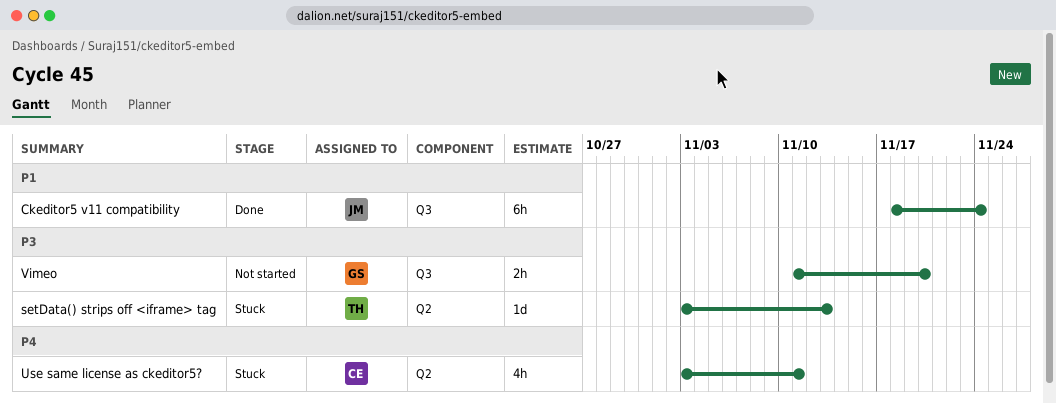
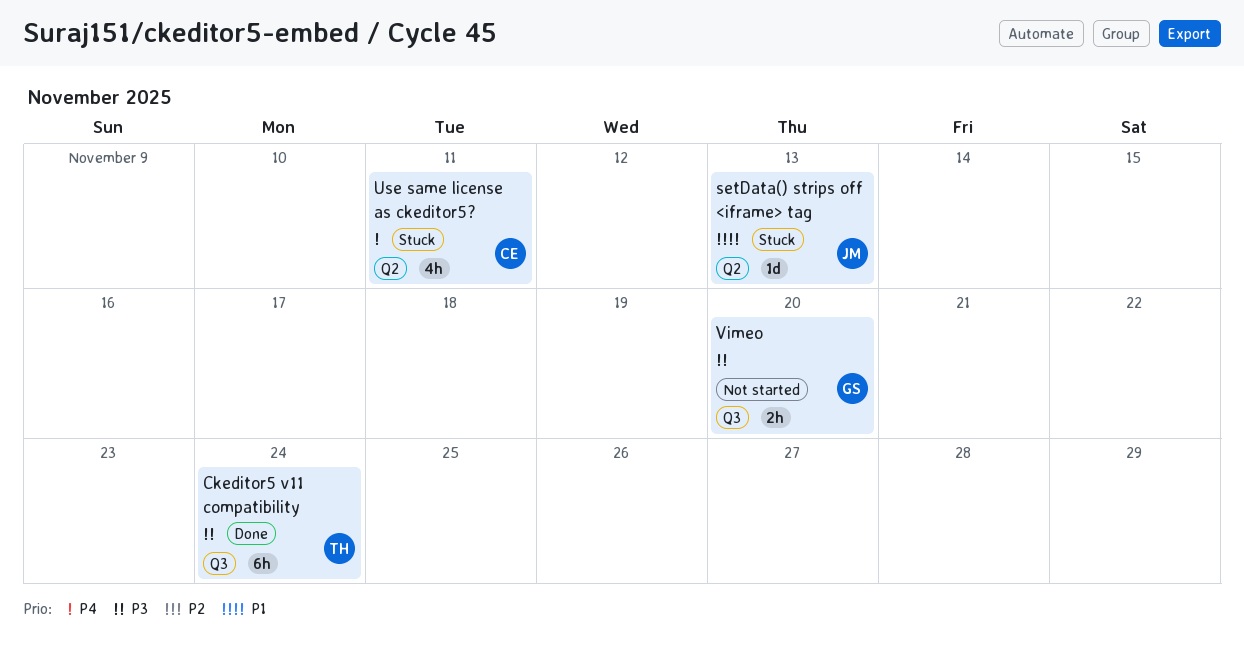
Ckeditor5 v11 compatibility, owner: JM -> TH
Ckeditor5 v11 compatibility, priority: P1 -> P3
setData() strips off <iframe> tag, owner: TH -> JM
setData() strips off <iframe> tag, priority: P3 -> P1

